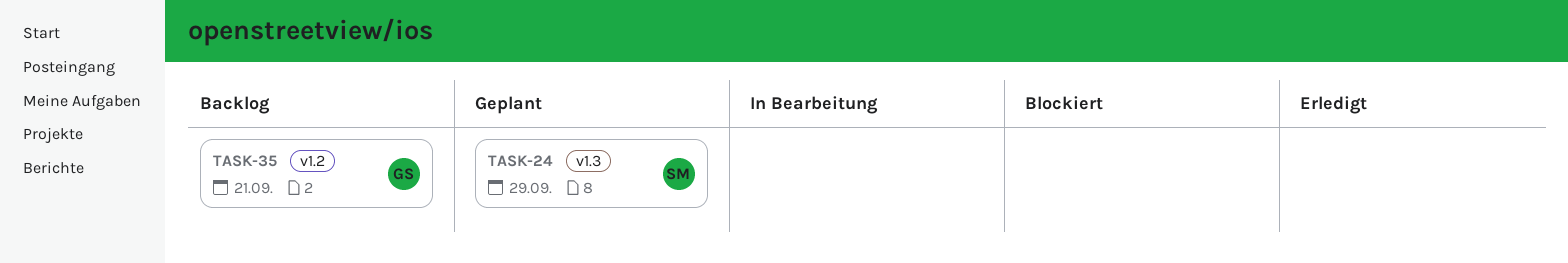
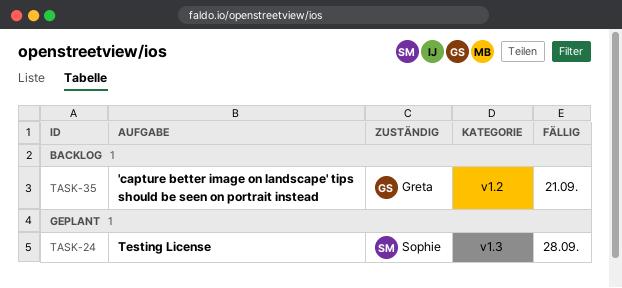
TASK-24, due: Sep 29 -> Sep 28

